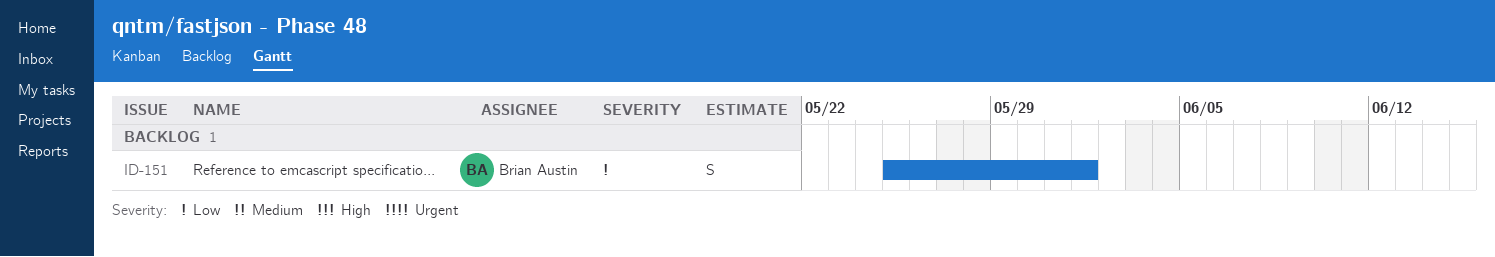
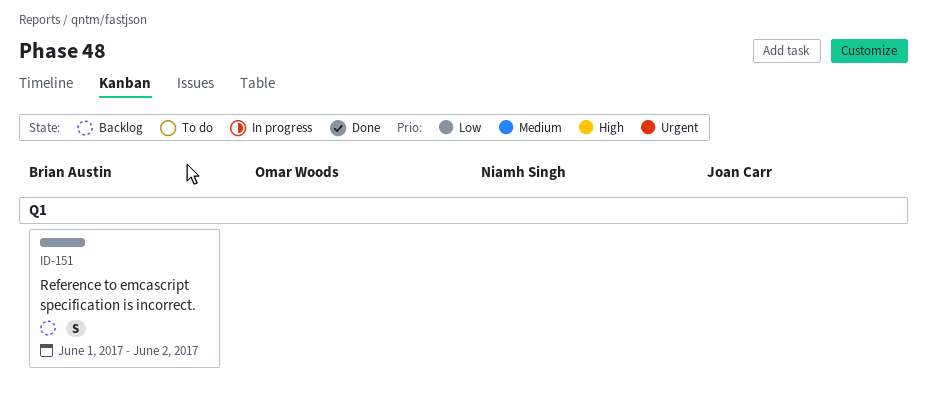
ID-151, start: May 25 -> Jun 1
ID-151, due: Jun 1 -> Jun 2

